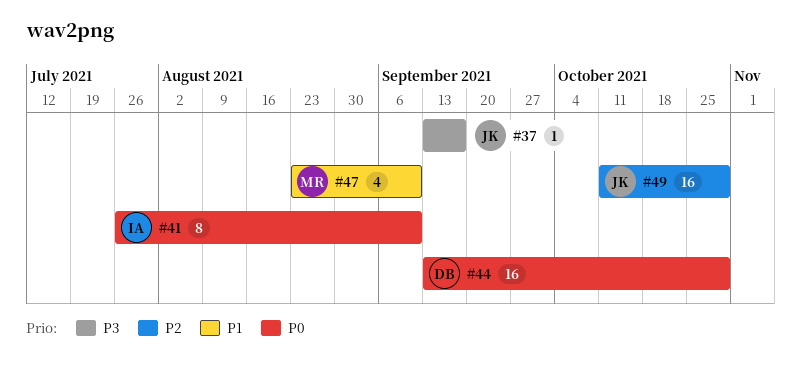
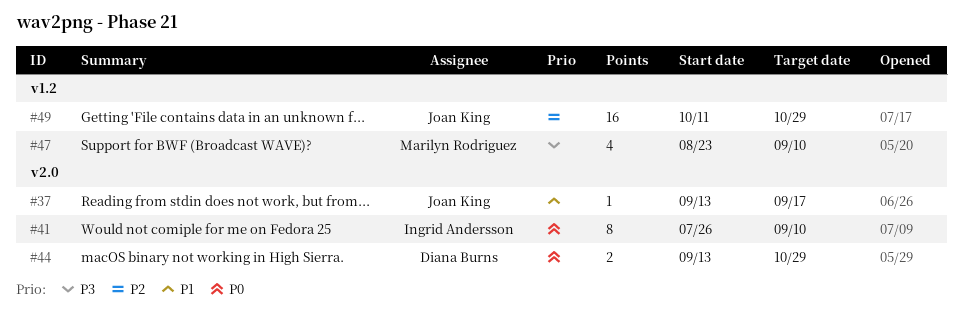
#37, priority: P3 -> P1
#44, estimate: 16 -> 2
#47, priority: P1 -> P3

